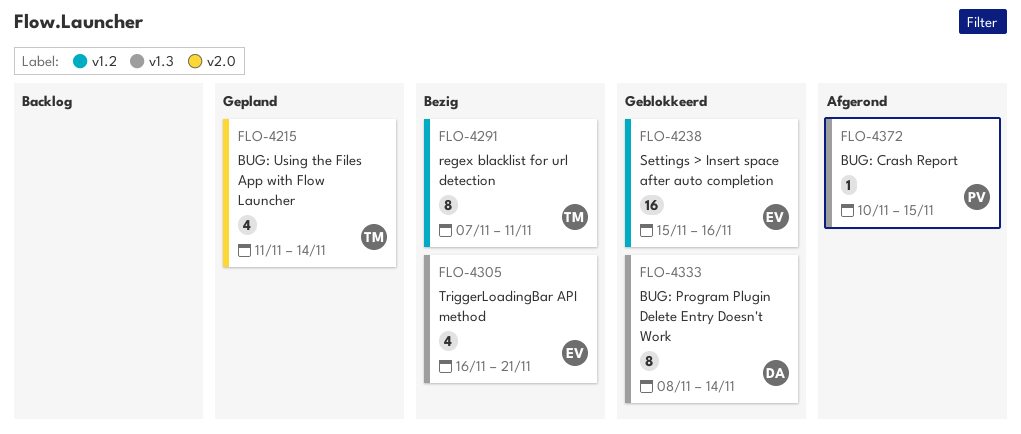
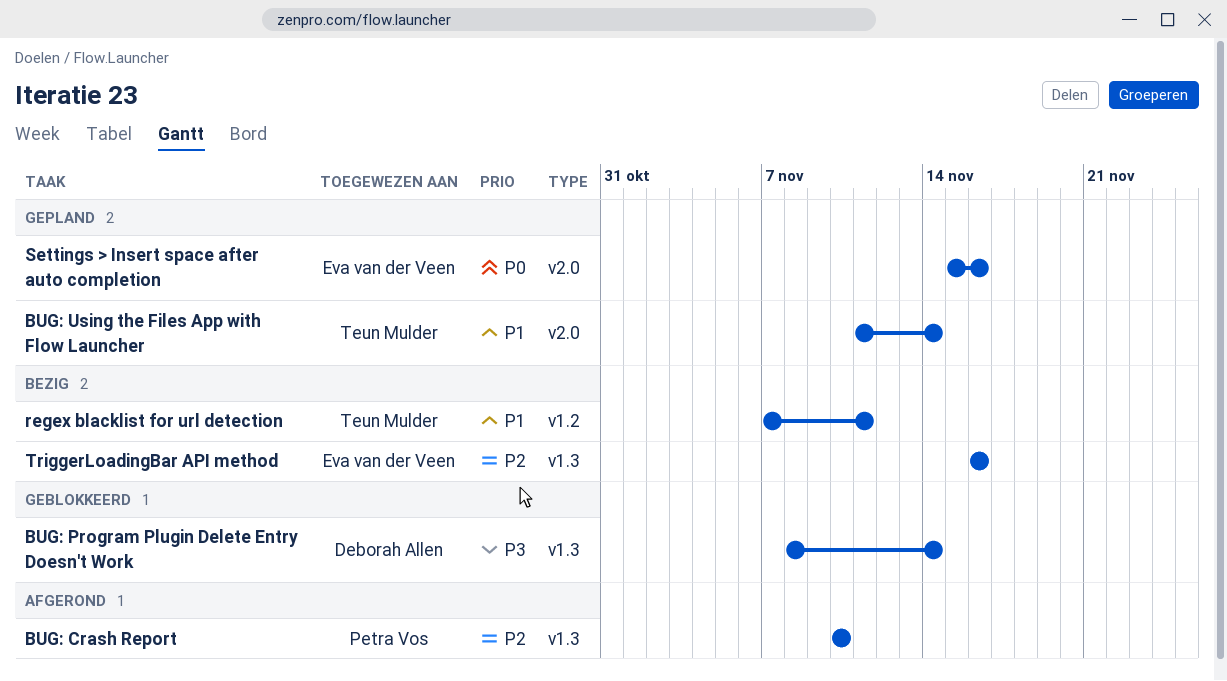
BUG: Crash Report, due: Nov 15 -> Nov 10
Settings > Insert space after auto completion, status: Geblokkeerd -> Gepland
Settings > Insert space after auto completion, label: v1.2 -> v2.0
TriggerLoadingBar API method, due: Nov 21 -> Nov 16

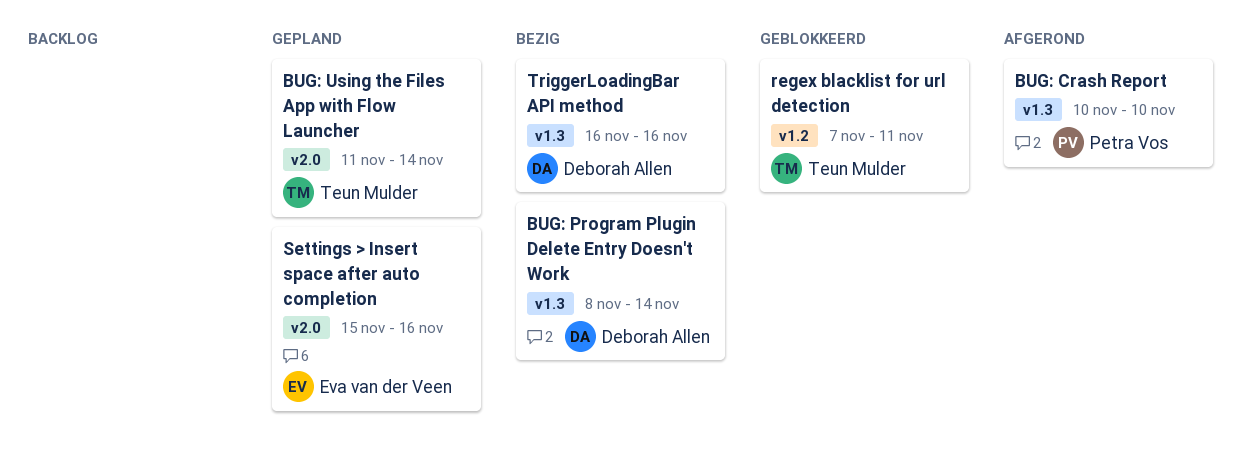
BUG: Program Plugin Delete Entry Doesn't Work, status: Geblokkeerd -> Bezig
regex blacklist for url detection, status: Bezig -> Geblokkeerd
TriggerLoadingBar API method, owner: Eva van der Veen -> Deborah Allen

